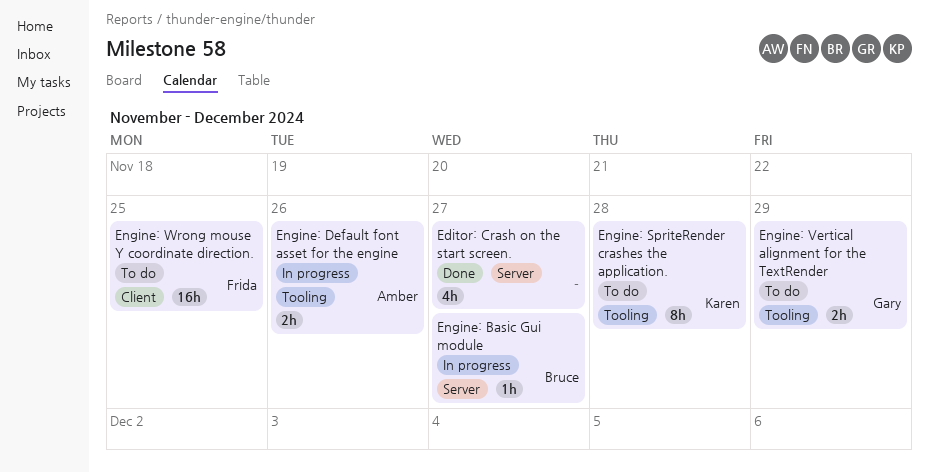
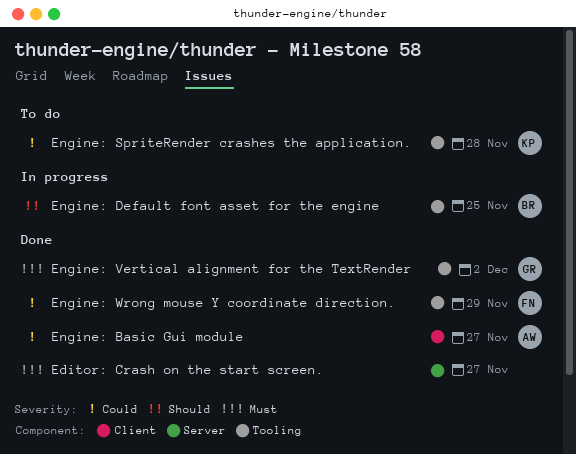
Engine: Basic Gui module, status: In progress -> Done
Engine: Basic Gui module, owner: Bruce -> Amber
Engine: Basic Gui module, label: Server -> Client
Engine: Default font asset for the engine, owner: Amber -> Bruce
Engine: Default font asset for the engine, due: Nov 26 -> Nov 25
Engine: Vertical alignment for the TextRender, status: To do -> Done
Engine: Vertical alignment for the TextRender, due: Nov 29 -> Dec 2
Engine: Wrong mouse Y coordinate direction., status: To do -> Done
Engine: Wrong mouse Y coordinate direction., label: Client -> Tooling
Engine: Wrong mouse Y coordinate direction., due: Nov 25 -> Nov 29

